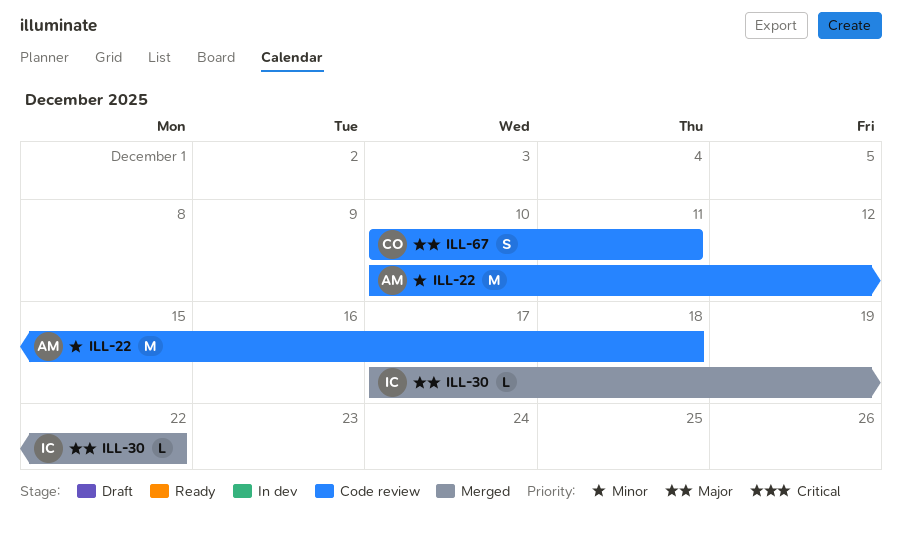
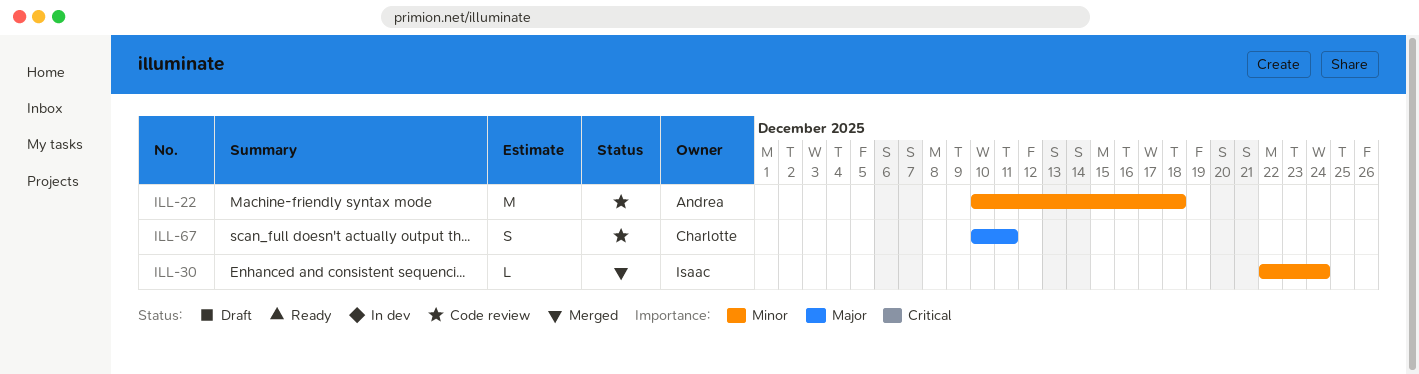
ILL-30, priority: Major -> Minor
ILL-30, start: Dec 17 -> Dec 22
ILL-30, due: Dec 22 -> Dec 24

